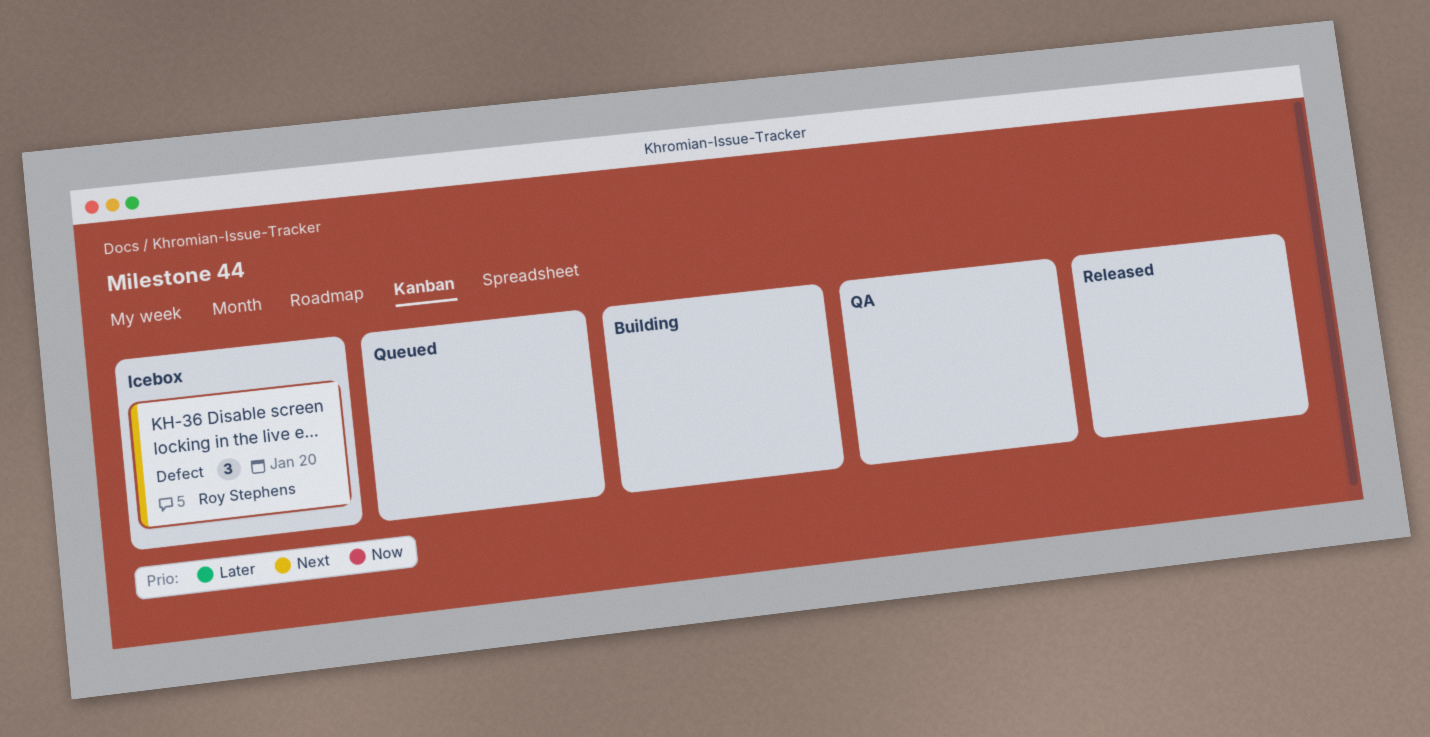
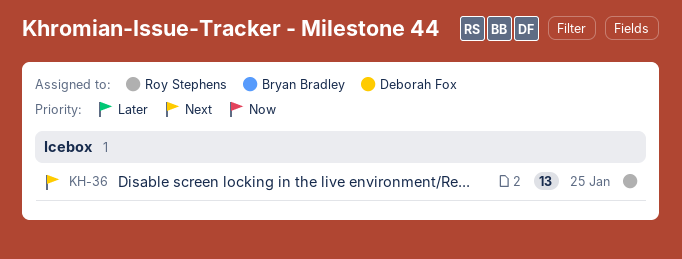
KH-36, estimate: 3 -> 13
KH-36, due: Jan 20 -> Jan 25

